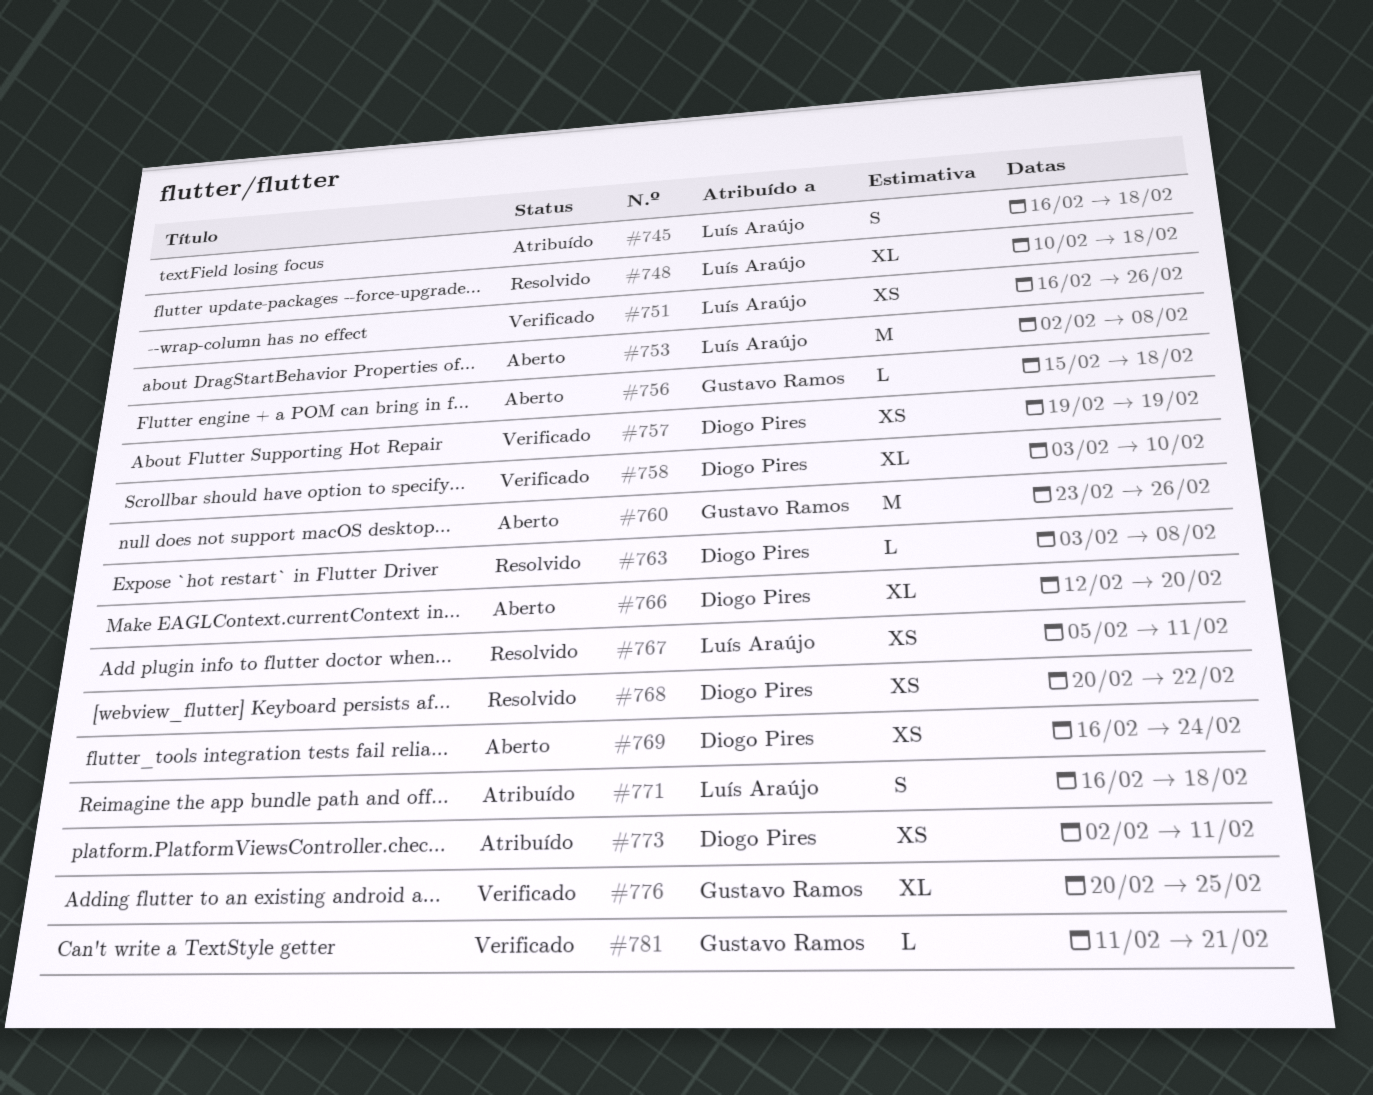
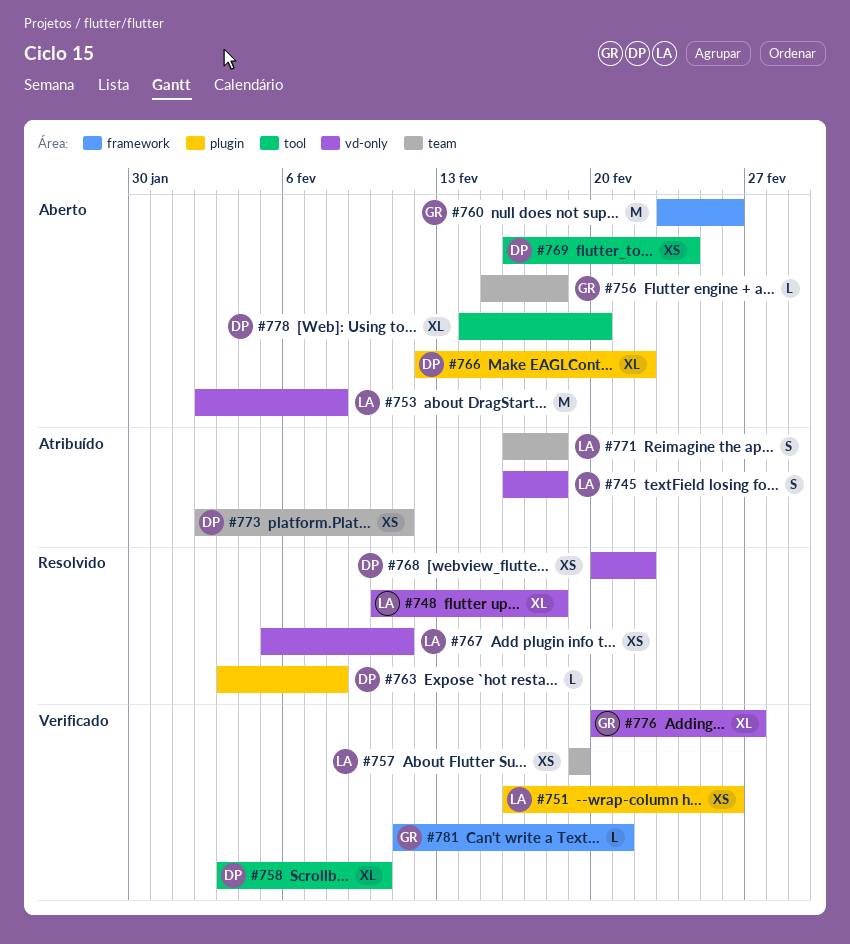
#757, owner: Diogo Pires -> Luís Araújo
#766, due: Feb 20 -> Feb 22
#776, due: Feb 25 -> Feb 27
#778: none -> present

